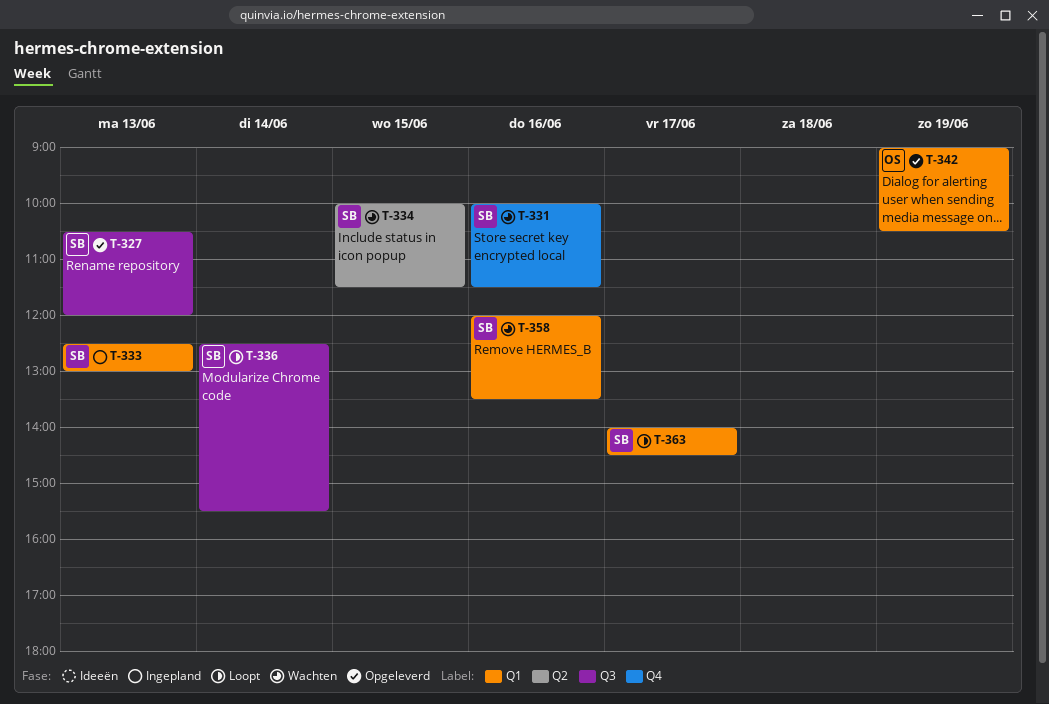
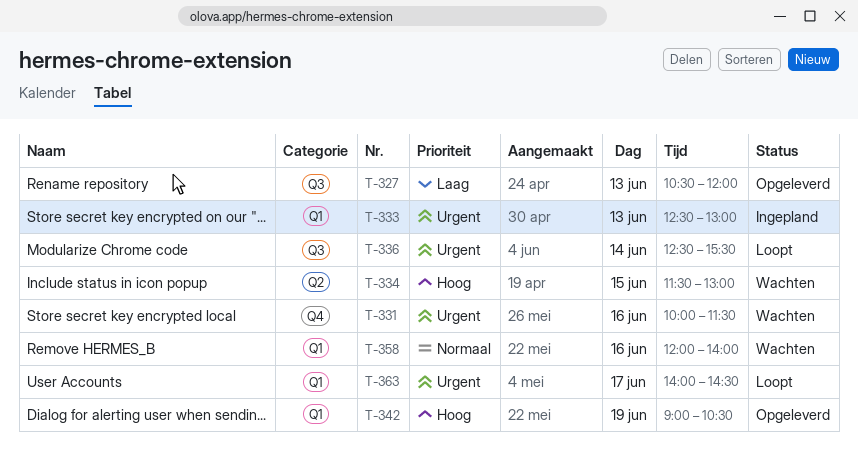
T-334, begins: 10:00 -> 11:30
T-334, ends: 11:30 -> 13:00
T-358, ends: 13:30 -> 14:00

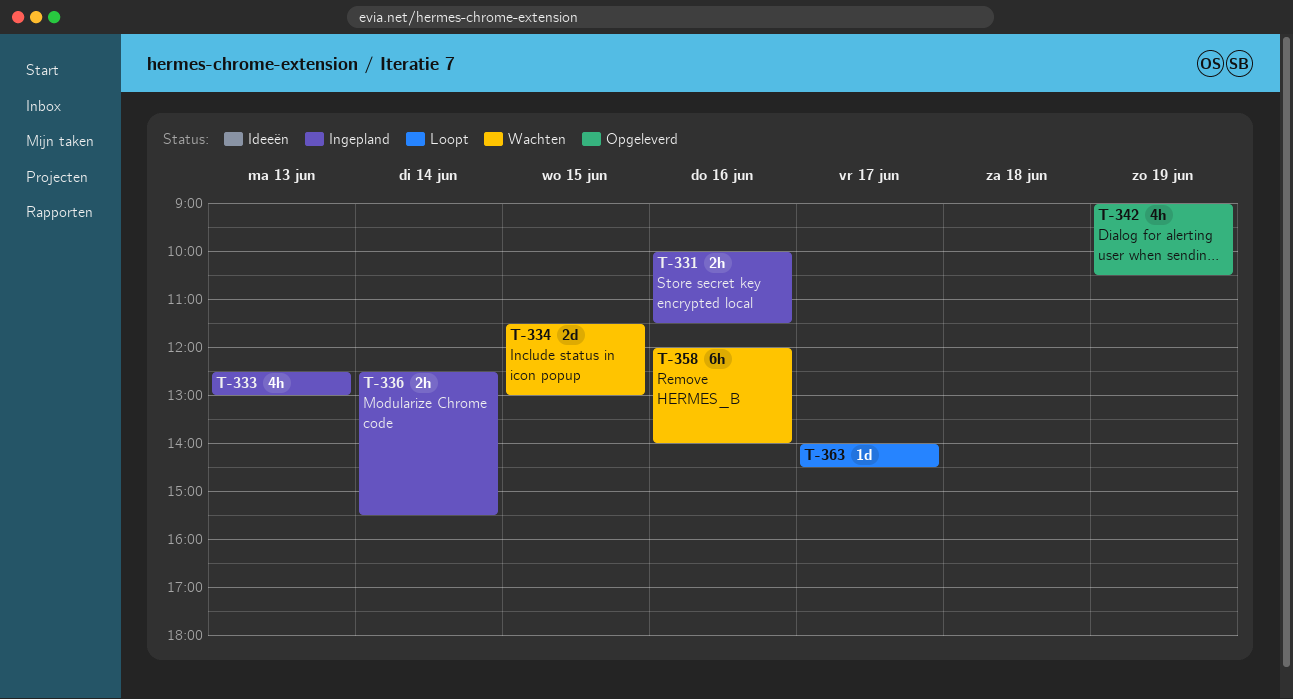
T-327: present -> none
T-331, status: Wachten -> Ingepland
T-336, status: Loopt -> Ingepland

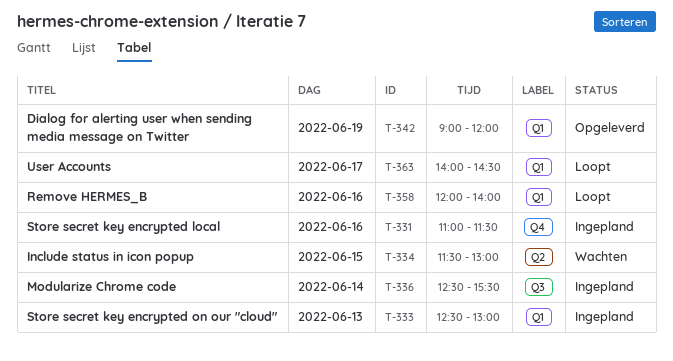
T-331, begins: 10:00 -> 11:00
T-342, ends: 10:30 -> 12:00
T-358, status: Wachten -> Loopt

